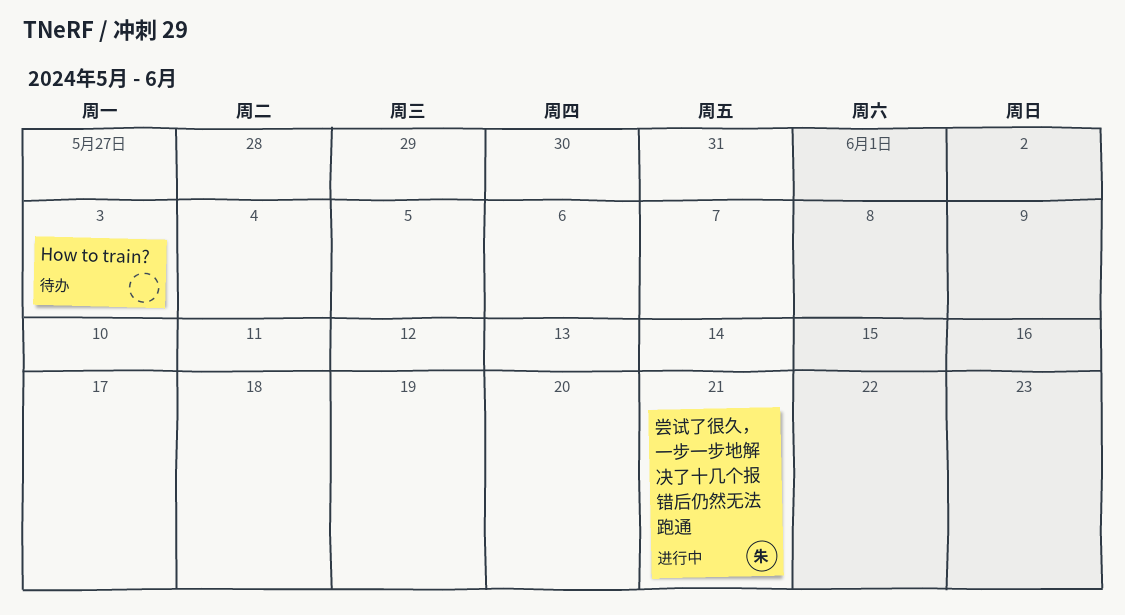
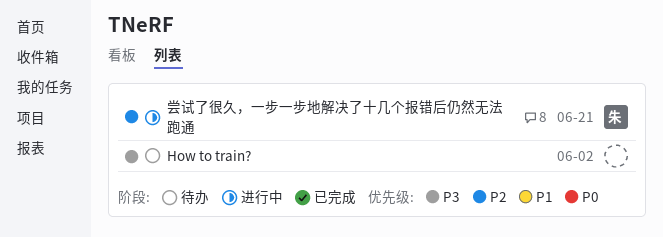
How to train?, due: Jun 3 -> Jun 2

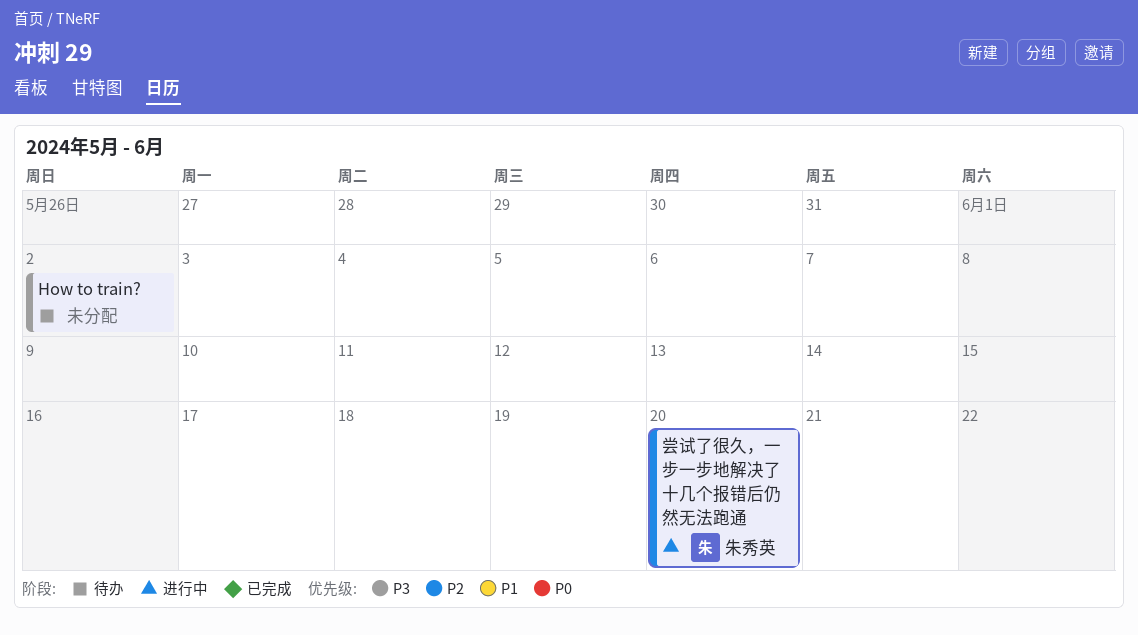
尝试了很久，一步一步地解决了十几个报错后仍然无法跑通, due: Jun 21 -> Jun 20

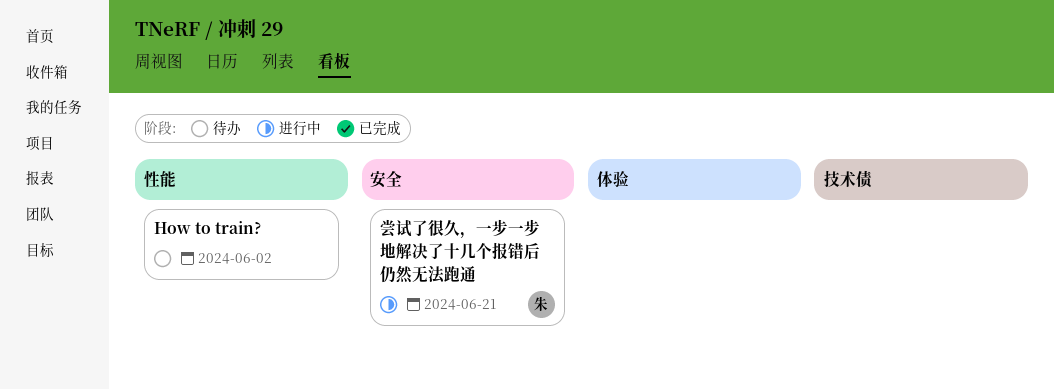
尝试了很久，一步一步地解决了十几个报错后仍然无法跑通, due: Jun 20 -> Jun 21

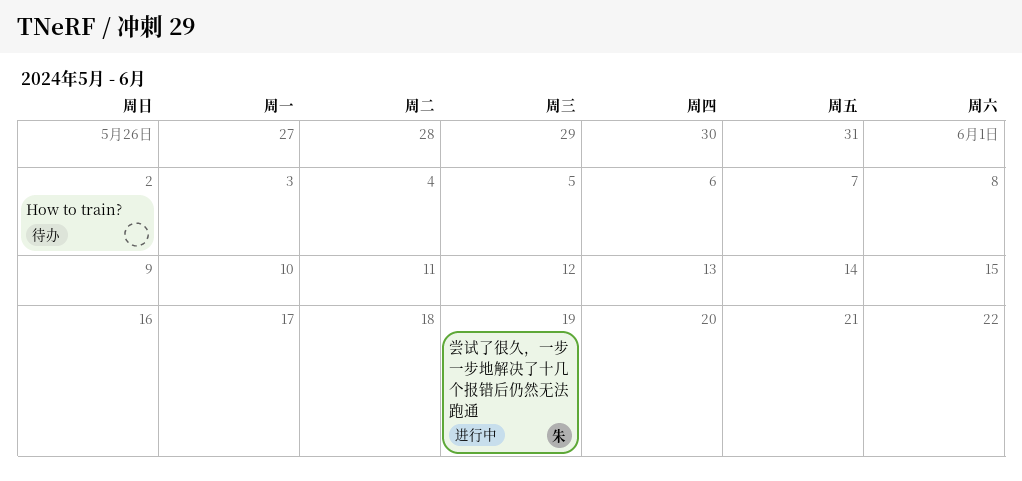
尝试了很久，一步一步地解决了十几个报错后仍然无法跑通, due: Jun 21 -> Jun 19

